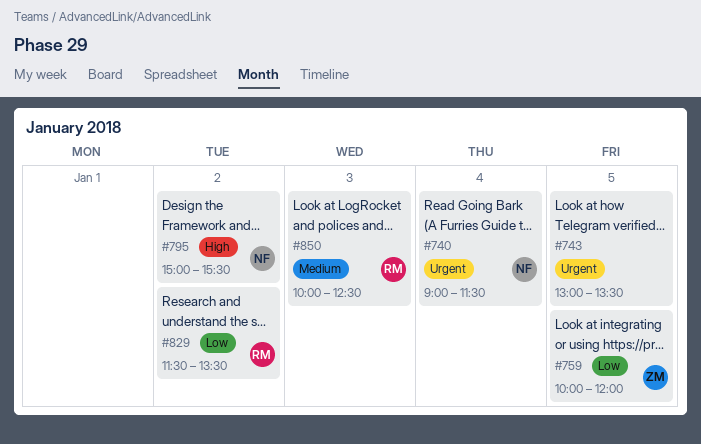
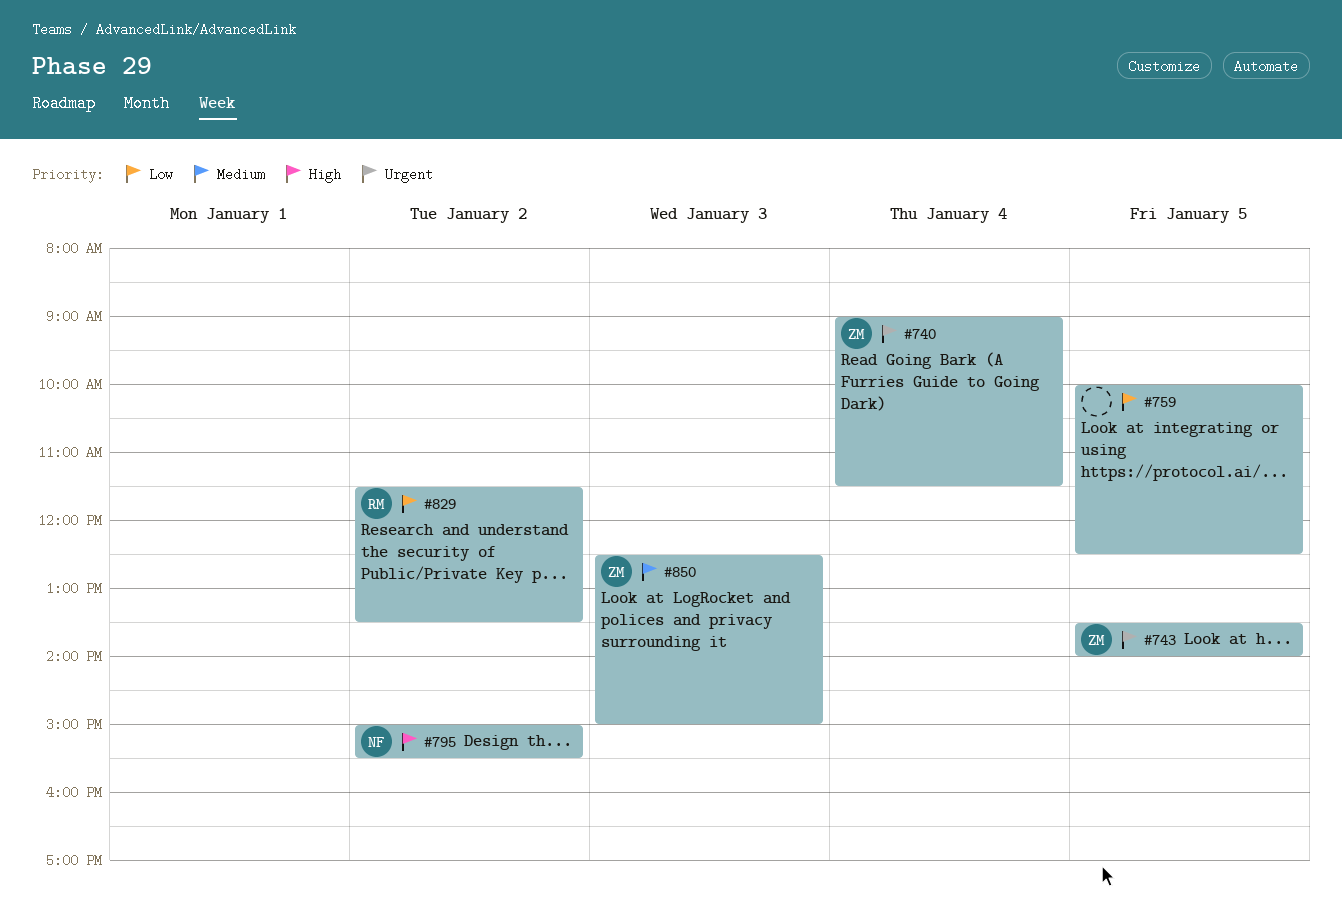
#740, owner: NF -> ZM
#743, owner: none -> ZM
#743, begins: 13:00 -> 13:30
#743, ends: 13:30 -> 14:00
#759, owner: ZM -> none
#759, ends: 12:00 -> 12:30
#850, owner: RM -> ZM
#850, begins: 10:00 -> 12:30
#850, ends: 12:30 -> 15:00

